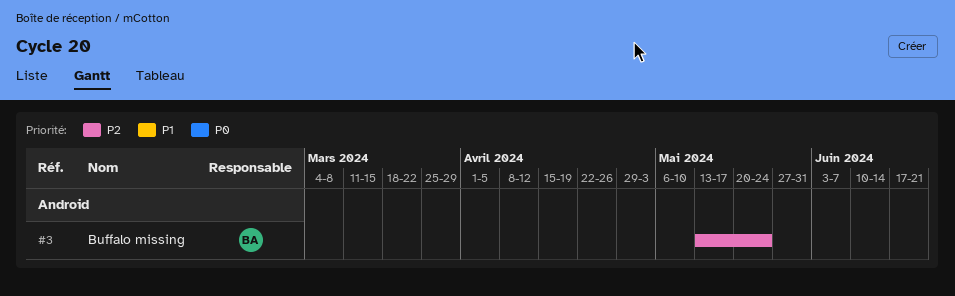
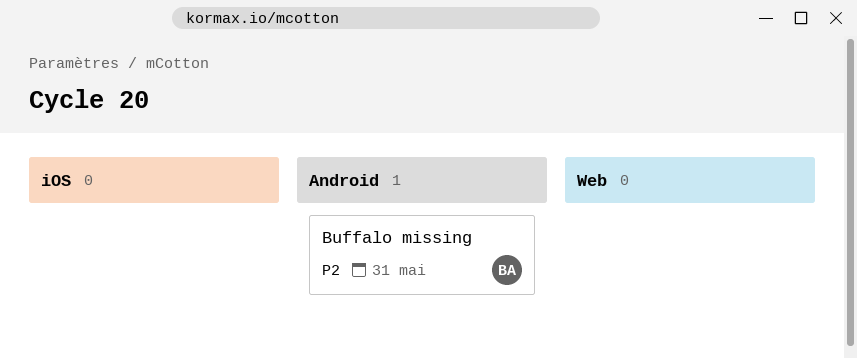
Buffalo missing, due: May 24 -> May 31

